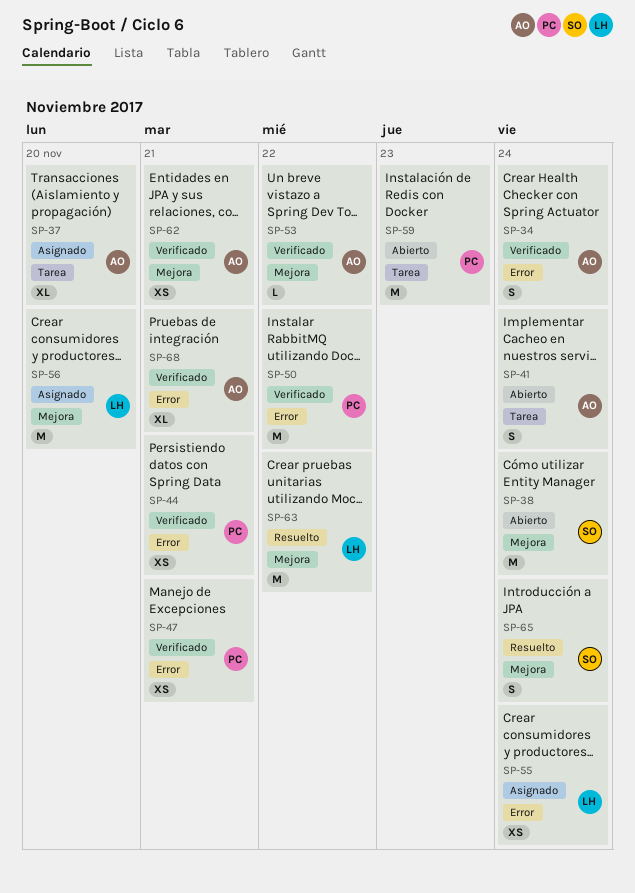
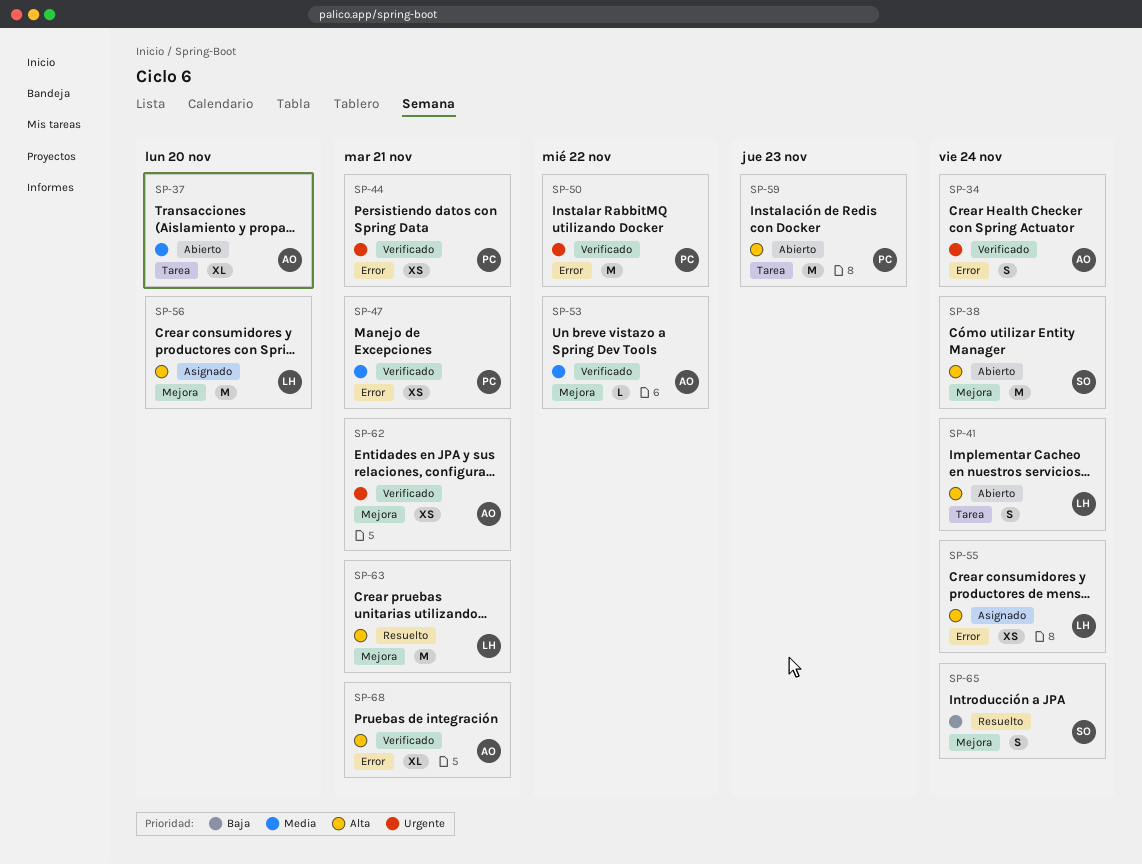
SP-37, status: Asignado -> Abierto
SP-41, owner: AO -> LH
SP-63, due: Nov 22 -> Nov 21

